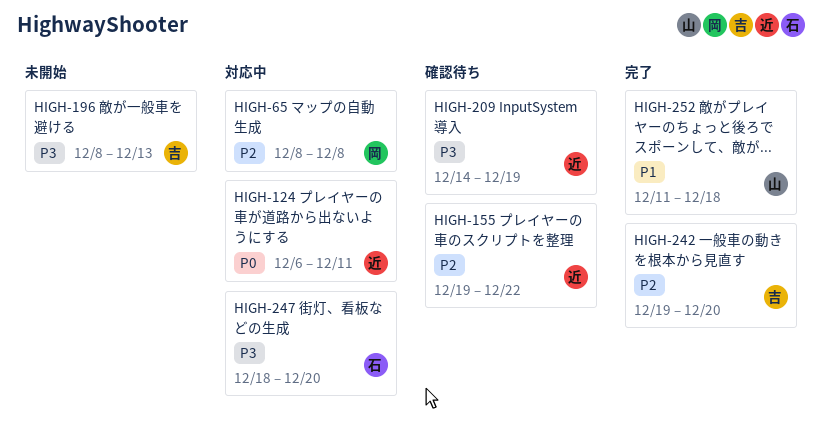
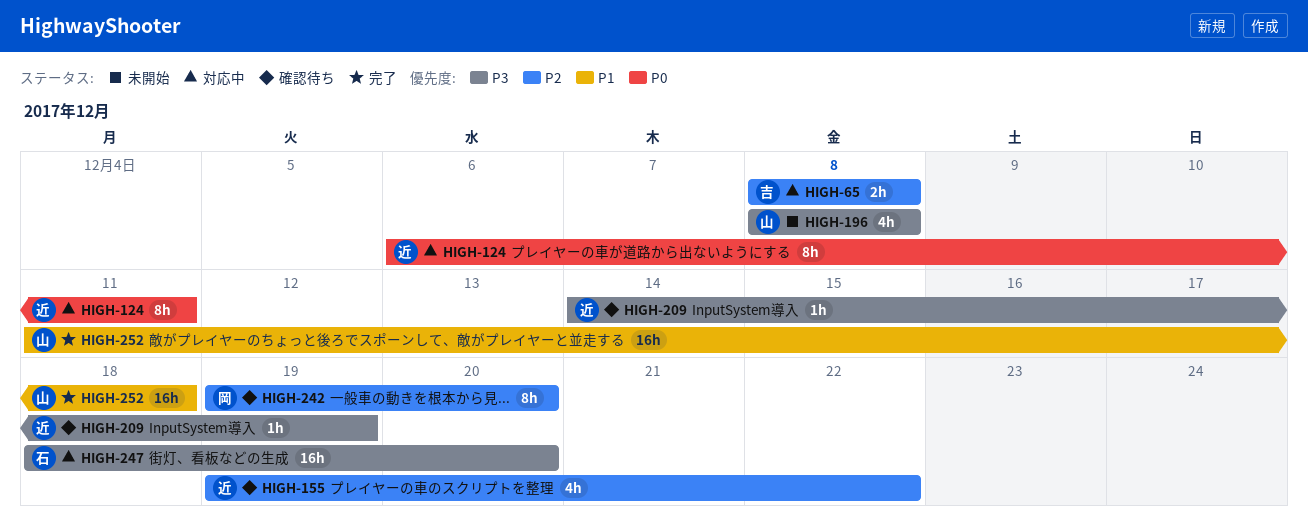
HIGH-65, owner: 岡 -> 吉
HIGH-196, owner: 吉 -> 山
HIGH-196, due: Dec 13 -> Dec 8
HIGH-242, status: 完了 -> 確認待ち
HIGH-242, owner: 吉 -> 岡

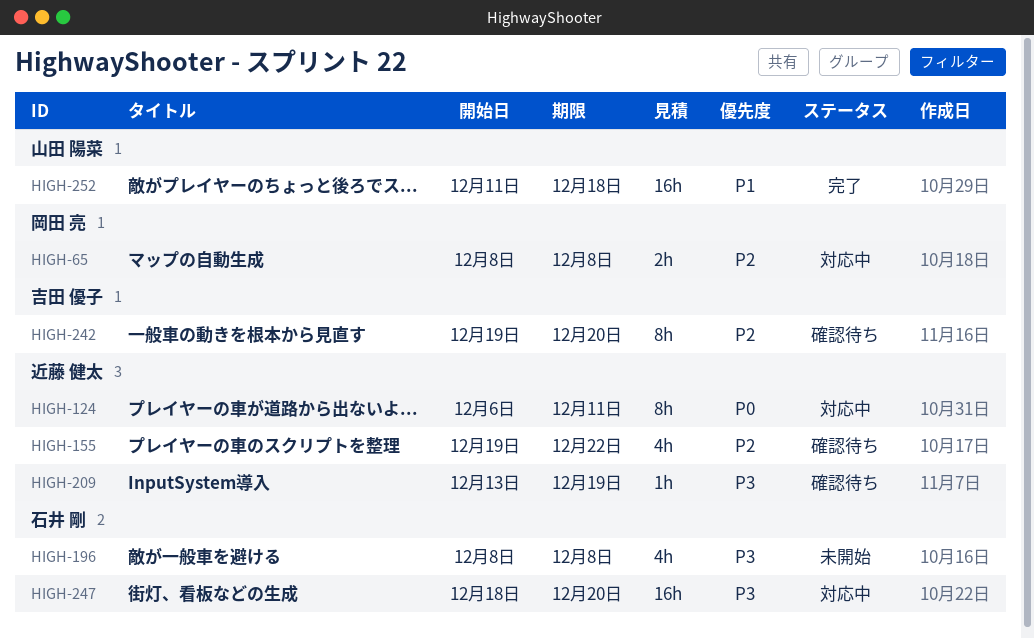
HIGH-65, owner: 吉田 優子 -> 岡田 亮
HIGH-196, owner: 山田 陽菜 -> 石井 剛
HIGH-209, start: Dec 14 -> Dec 13
HIGH-242, owner: 岡田 亮 -> 吉田 優子

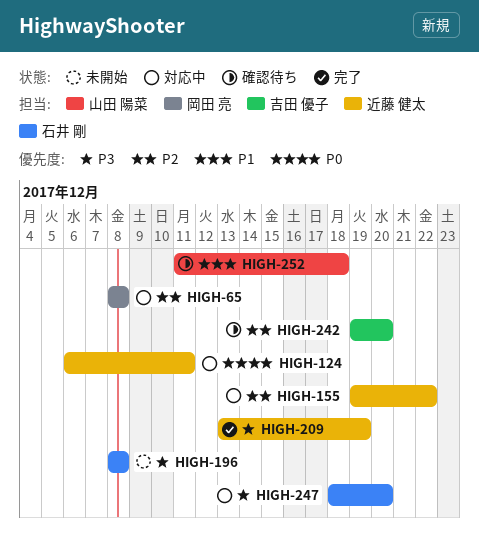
HIGH-155, status: 確認待ち -> 対応中
HIGH-209, status: 確認待ち -> 完了
HIGH-252, status: 完了 -> 確認待ち

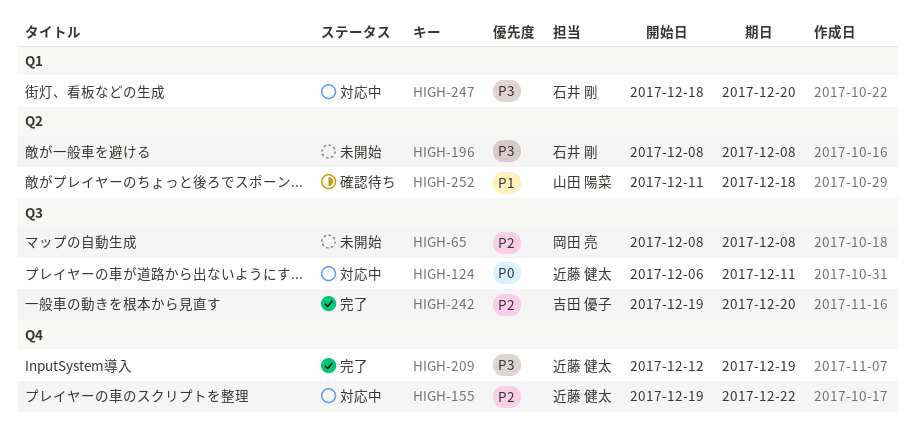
HIGH-65, status: 対応中 -> 未開始
HIGH-209, start: Dec 13 -> Dec 12
HIGH-242, status: 確認待ち -> 完了

